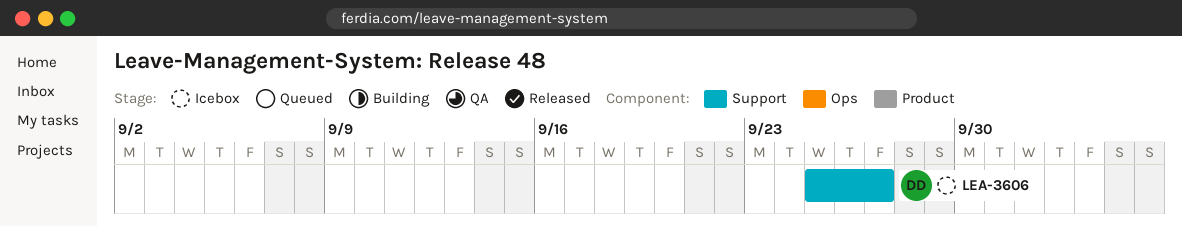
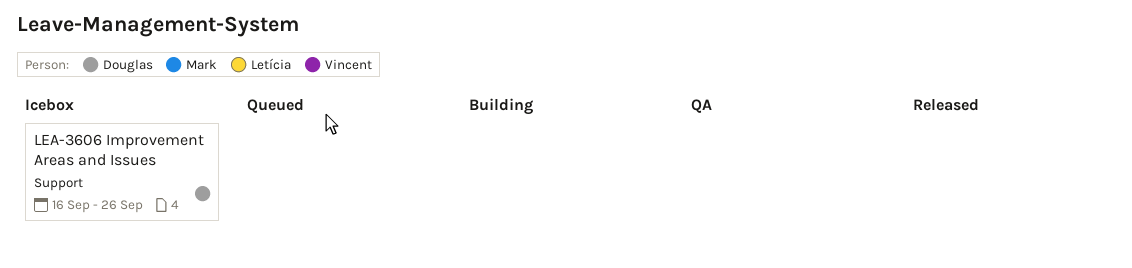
LEA-3606, start: Sep 25 -> Sep 16
LEA-3606, due: Sep 27 -> Sep 26

